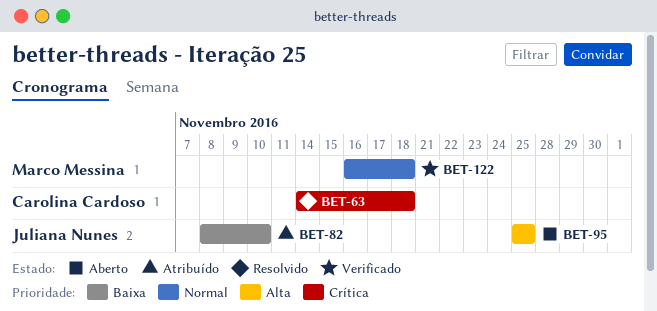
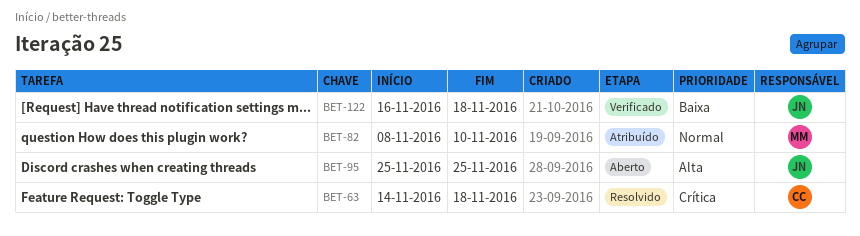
BET-82, owner: Juliana Nunes -> Marco Messina
BET-82, priority: Baixa -> Normal
BET-122, owner: Marco Messina -> Juliana Nunes
BET-122, priority: Normal -> Baixa

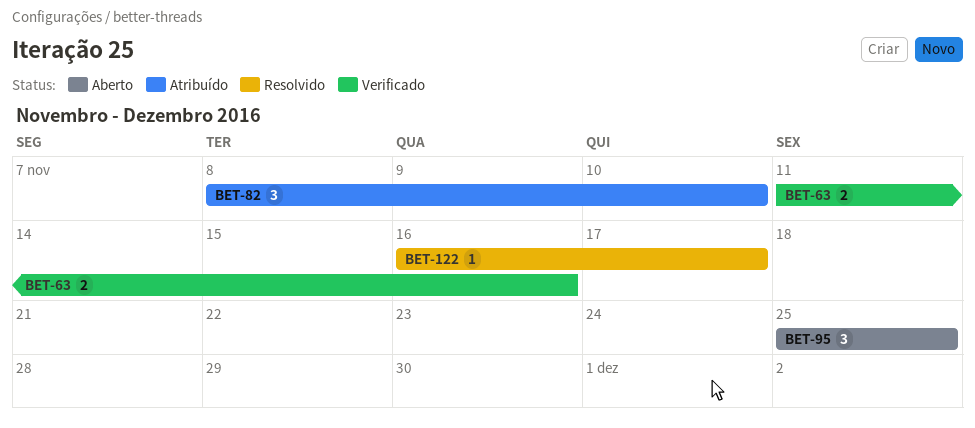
BET-63, status: Resolvido -> Verificado
BET-63, start: Nov 14 -> Nov 11
BET-63, due: Nov 18 -> Nov 16
BET-122, status: Verificado -> Resolvido
BET-122, due: Nov 18 -> Nov 17

